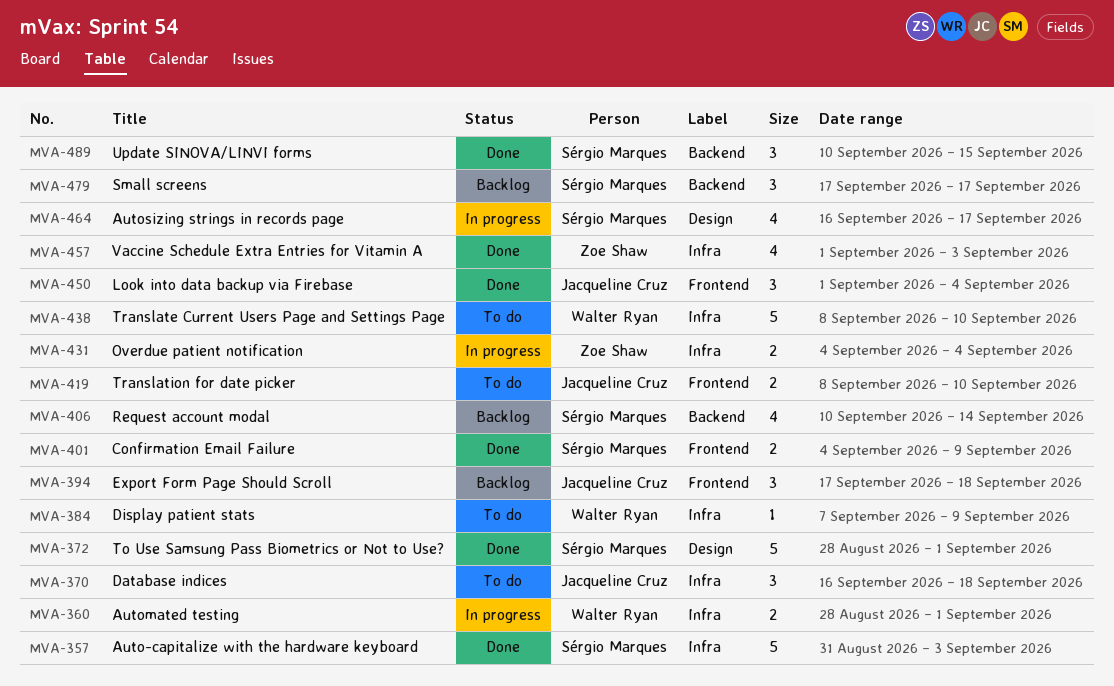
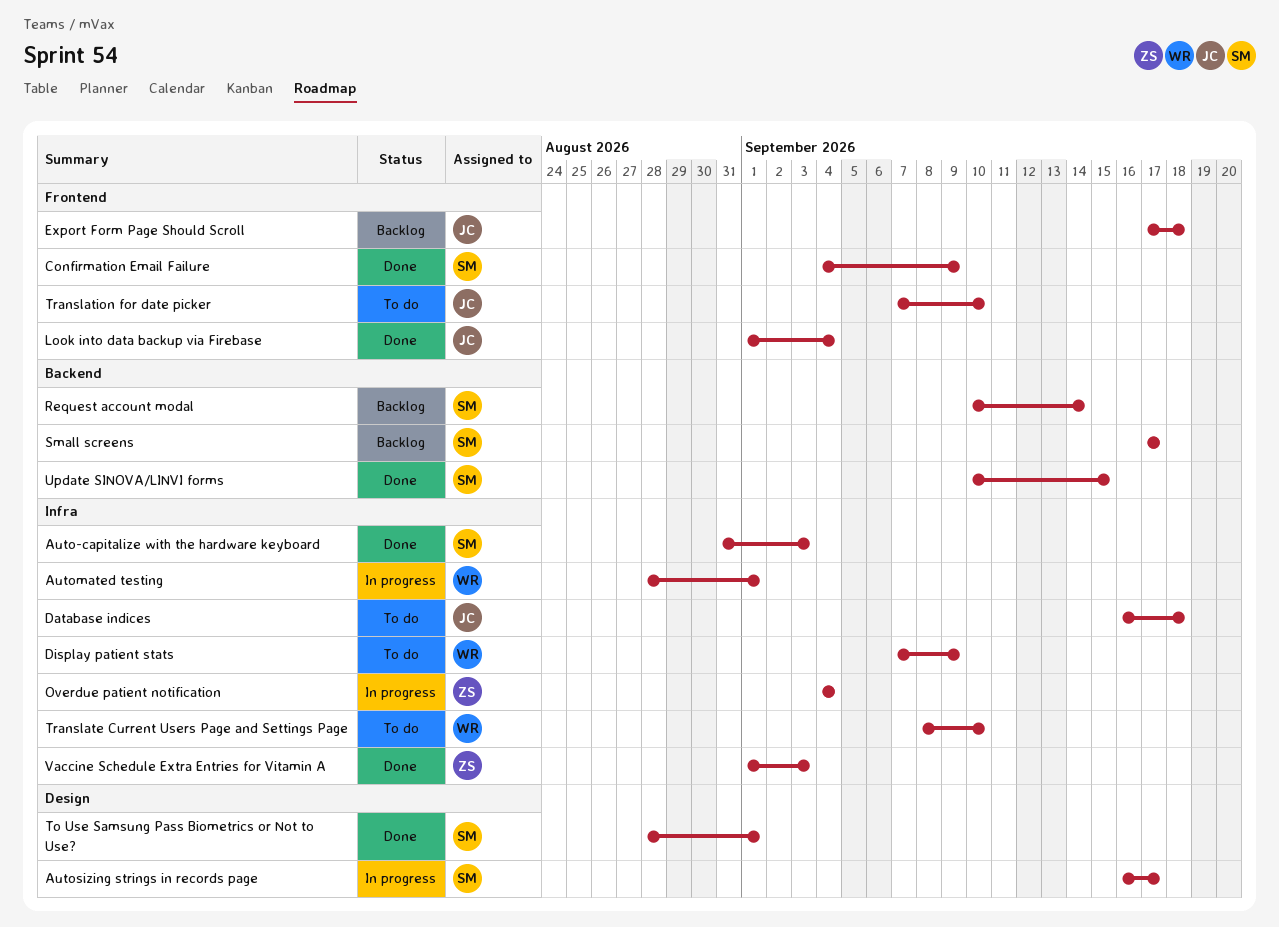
Translation for date picker, start: Sep 8 -> Sep 7

